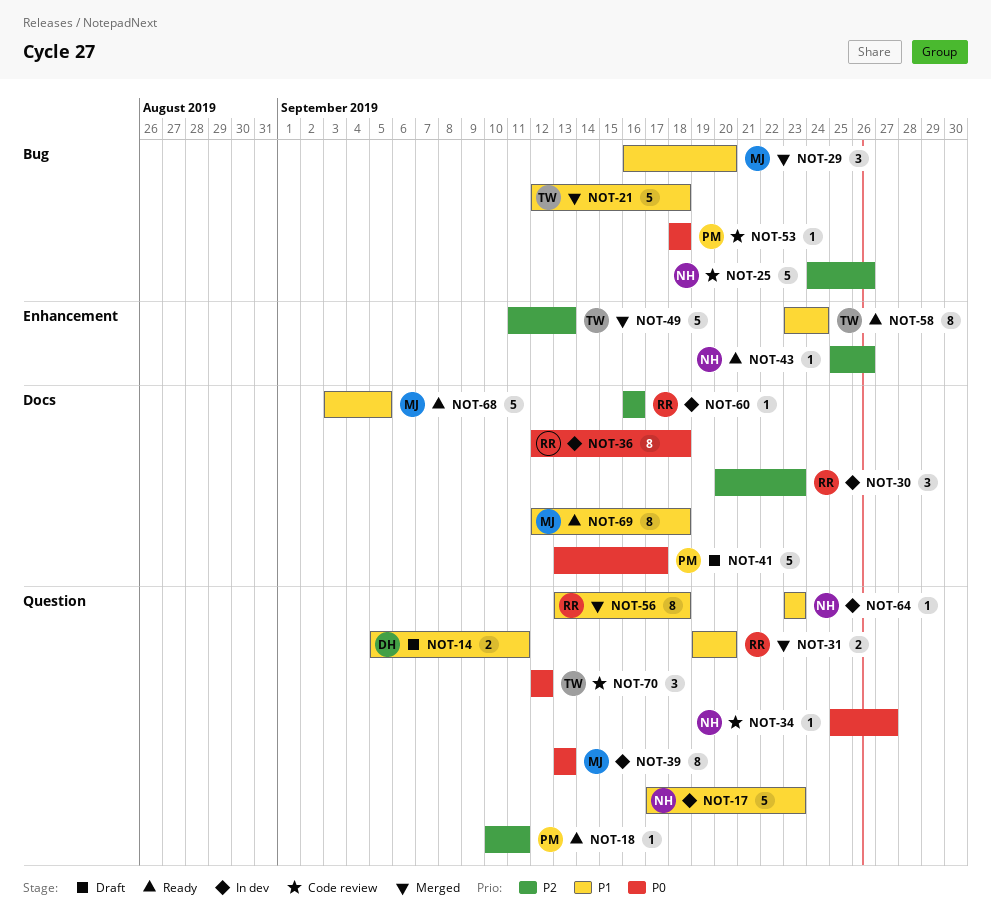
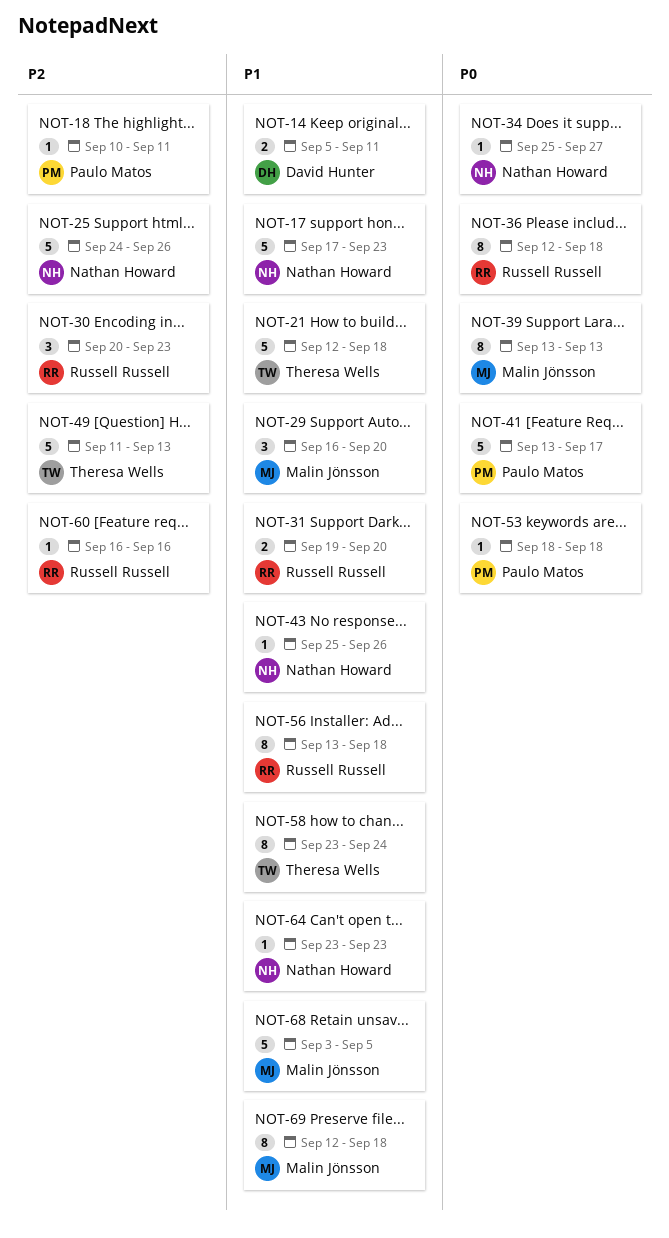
NOT-43, priority: P2 -> P1
NOT-70: present -> none

